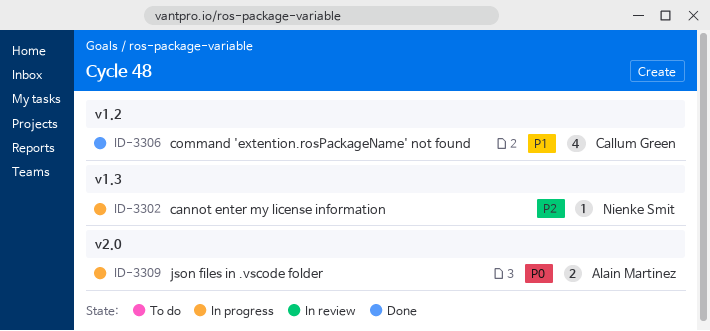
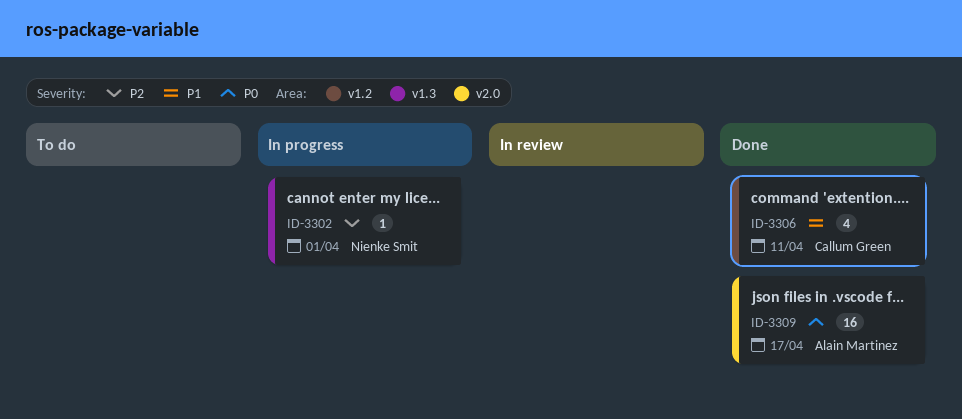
ID-3309, status: In progress -> Done
ID-3309, estimate: 2 -> 16

